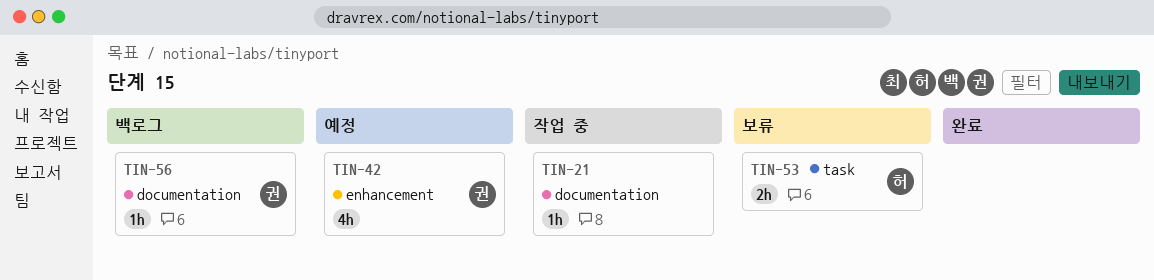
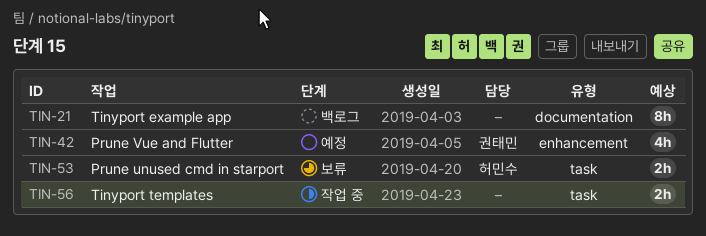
TIN-21, status: 작업 중 -> 백로그
TIN-21, estimate: 1h -> 8h
TIN-56, status: 백로그 -> 작업 중
TIN-56, owner: 권태민 -> none
TIN-56, label: documentation -> task
TIN-56, estimate: 1h -> 2h

